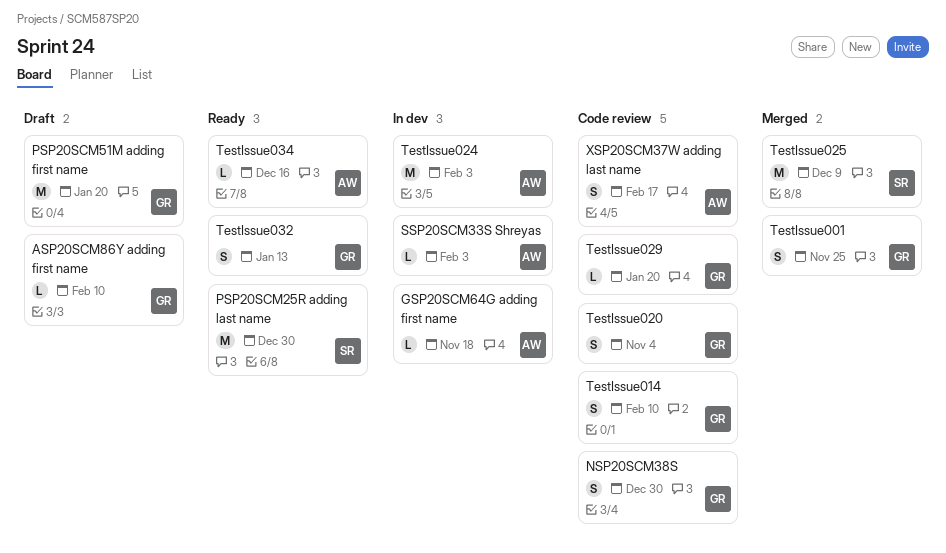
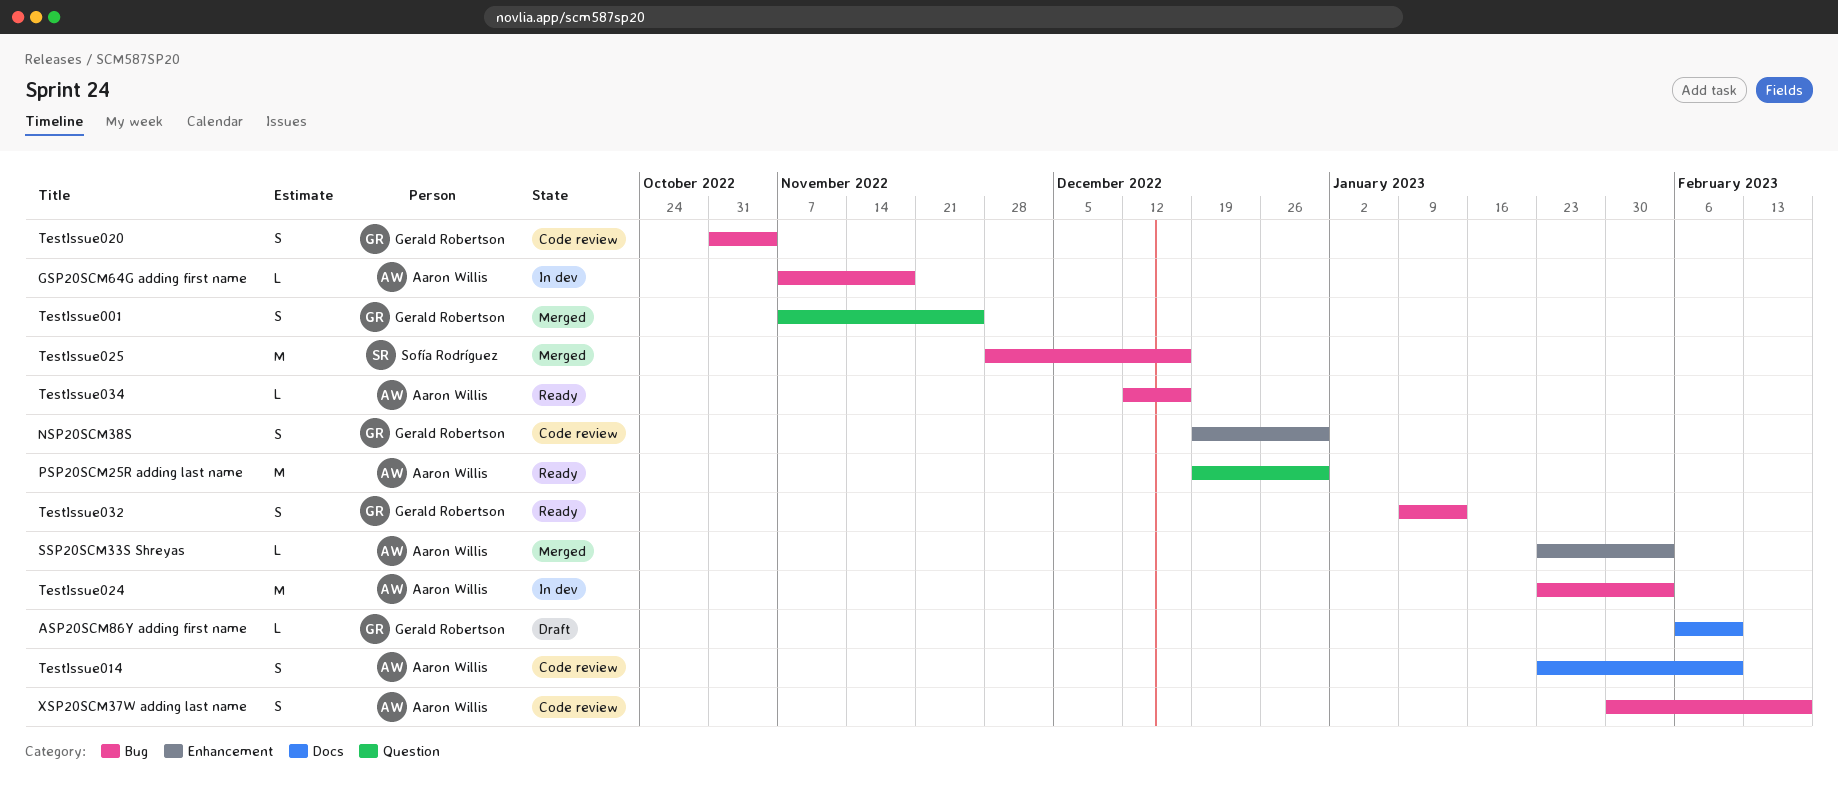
PSP20SCM25R adding last name, owner: Sofía Rodríguez -> Aaron Willis
PSP20SCM51M adding first name: present -> none
SSP20SCM33S Shreyas, status: In dev -> Merged
TestIssue014, owner: Gerald Robertson -> Aaron Willis
TestIssue025, due: Dec 9 -> Dec 16
TestIssue029: present -> none

